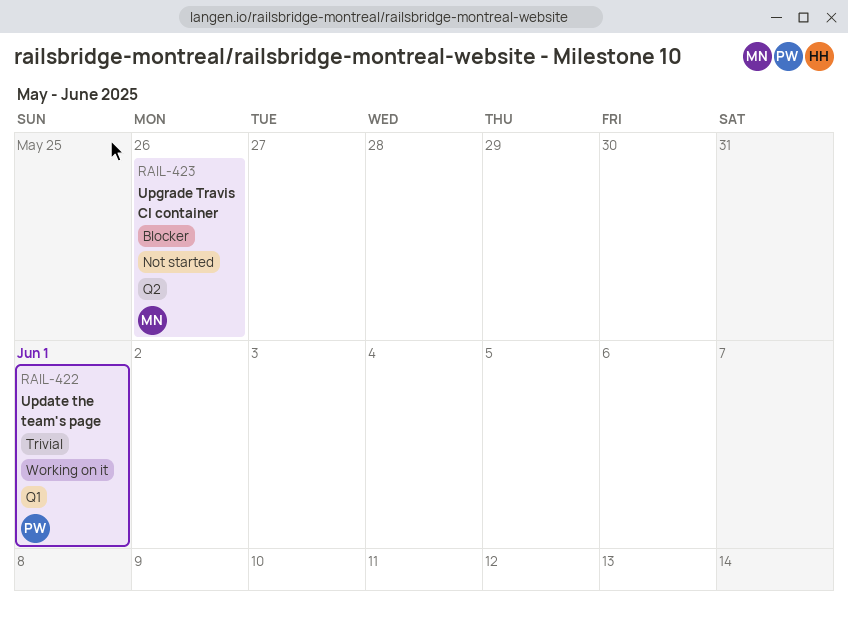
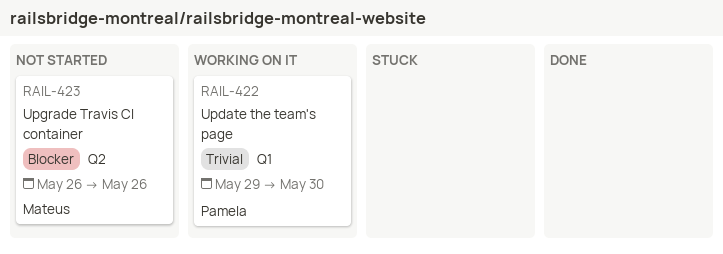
RAIL-422, due: Jun 1 -> May 30

